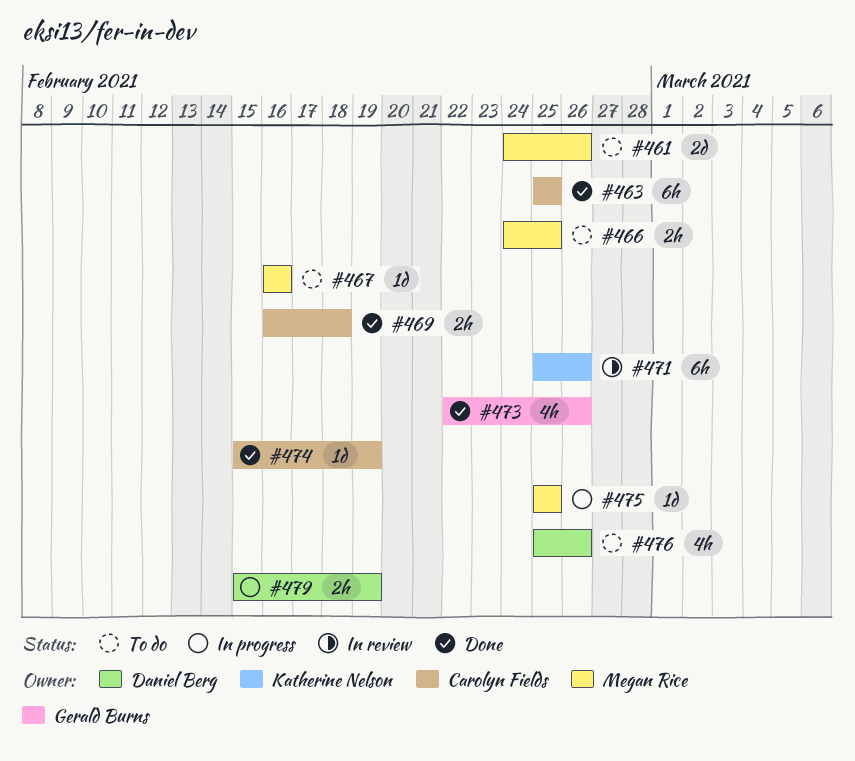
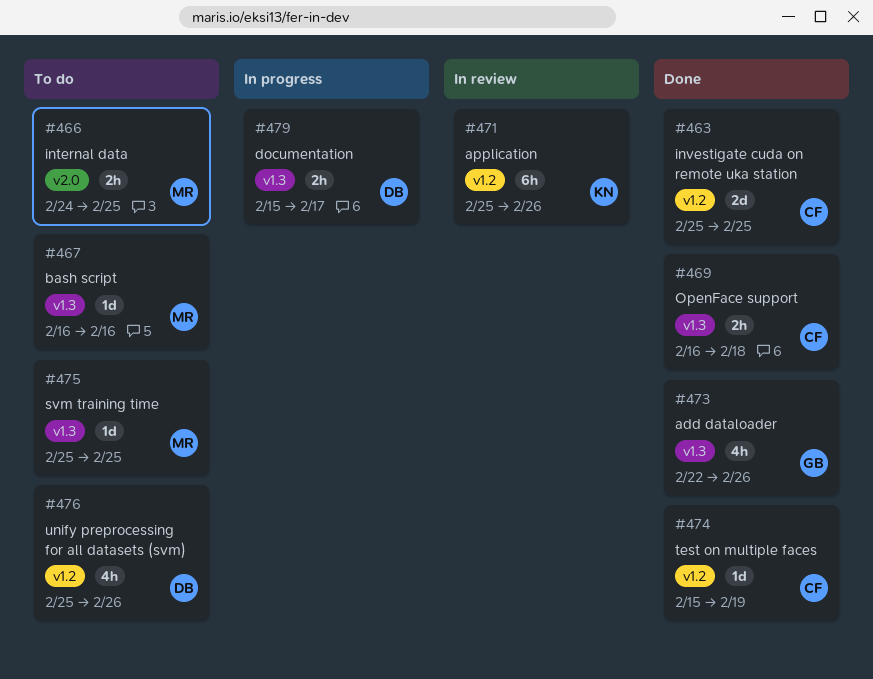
#461: present -> none
#463, estimate: 6h -> 2d
#475, status: In progress -> To do
#479, due: Feb 19 -> Feb 17

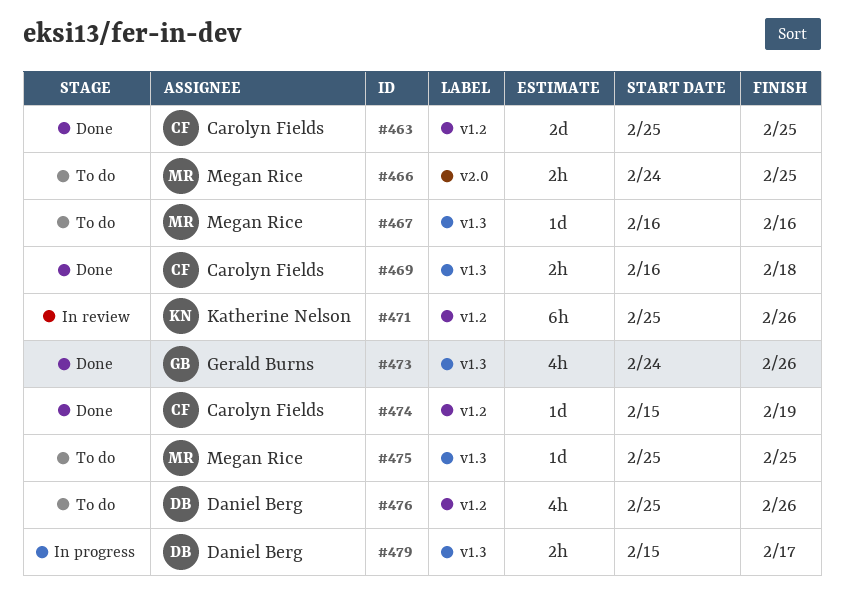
#473, start: Feb 22 -> Feb 24

